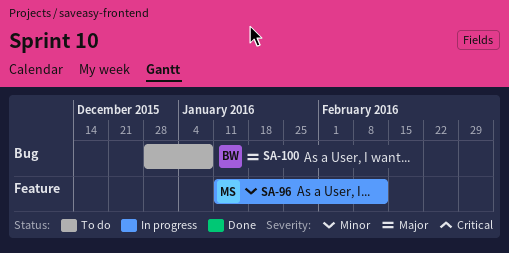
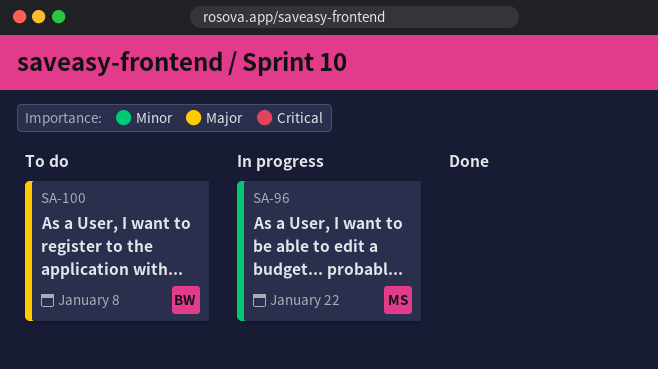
SA-96, due: Feb 12 -> Jan 22

